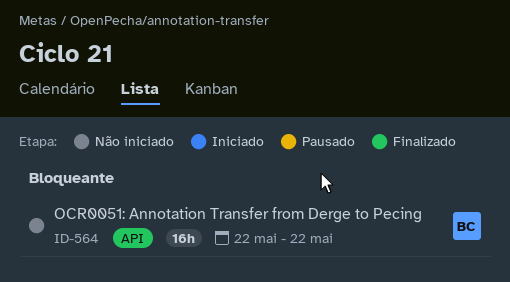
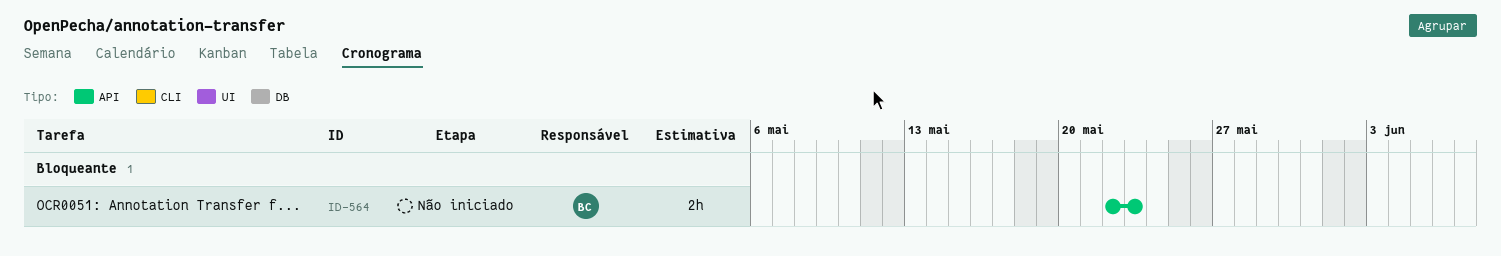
ID-564, estimate: 16h -> 2h
ID-564, due: May 22 -> May 23

